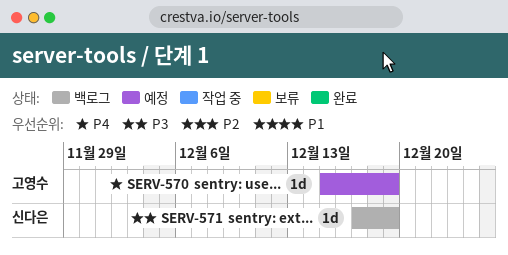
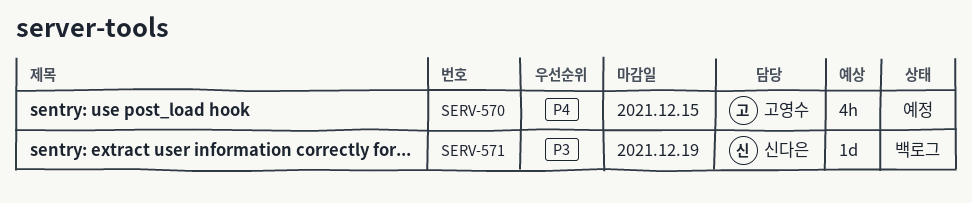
SERV-570, estimate: 1d -> 4h
SERV-570, due: Dec 19 -> Dec 15

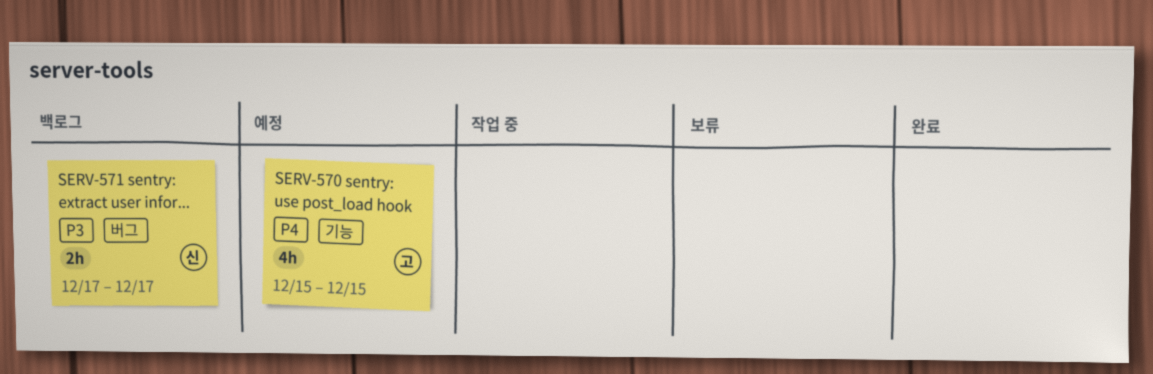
SERV-571, estimate: 1d -> 2h
SERV-571, due: Dec 19 -> Dec 17

